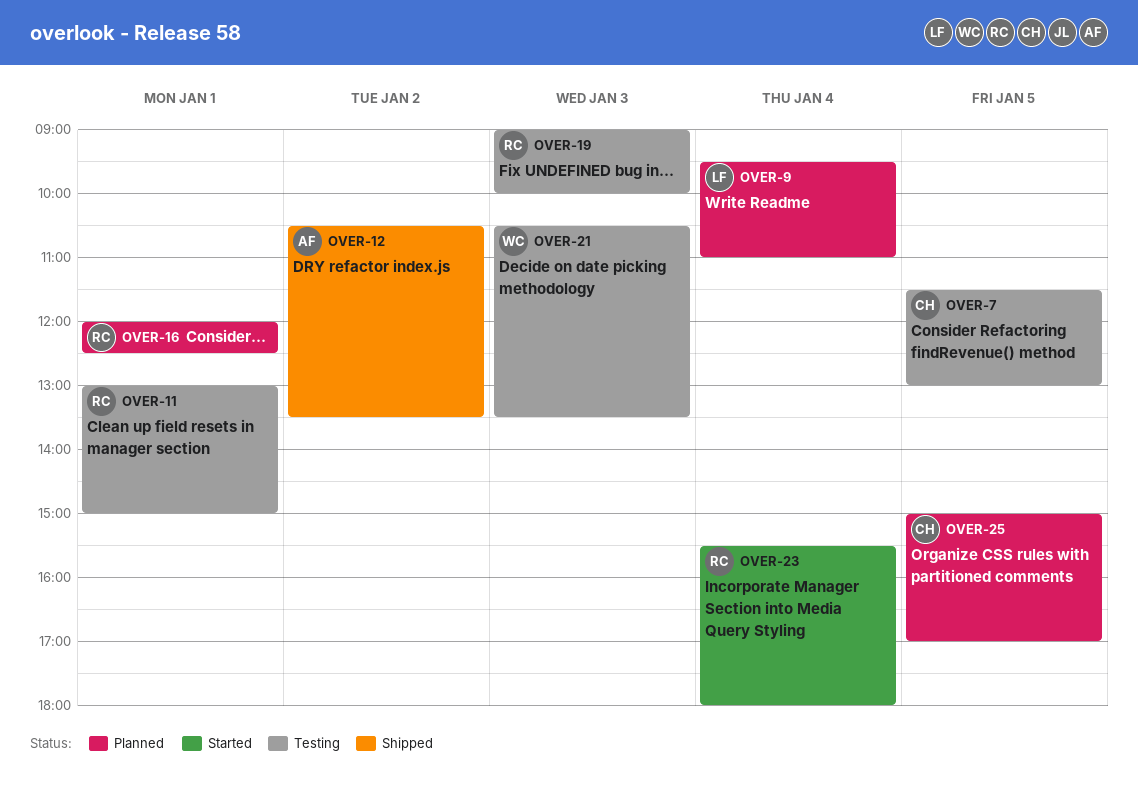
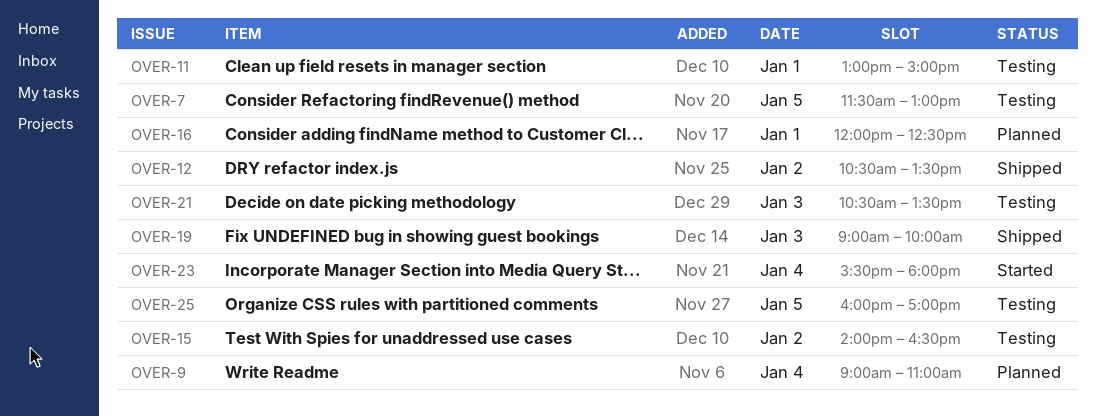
OVER-9, begins: 09:30 -> 09:00
OVER-15: none -> present
OVER-19, status: Testing -> Shipped
OVER-25, status: Planned -> Testing
OVER-25, begins: 15:00 -> 16:00

